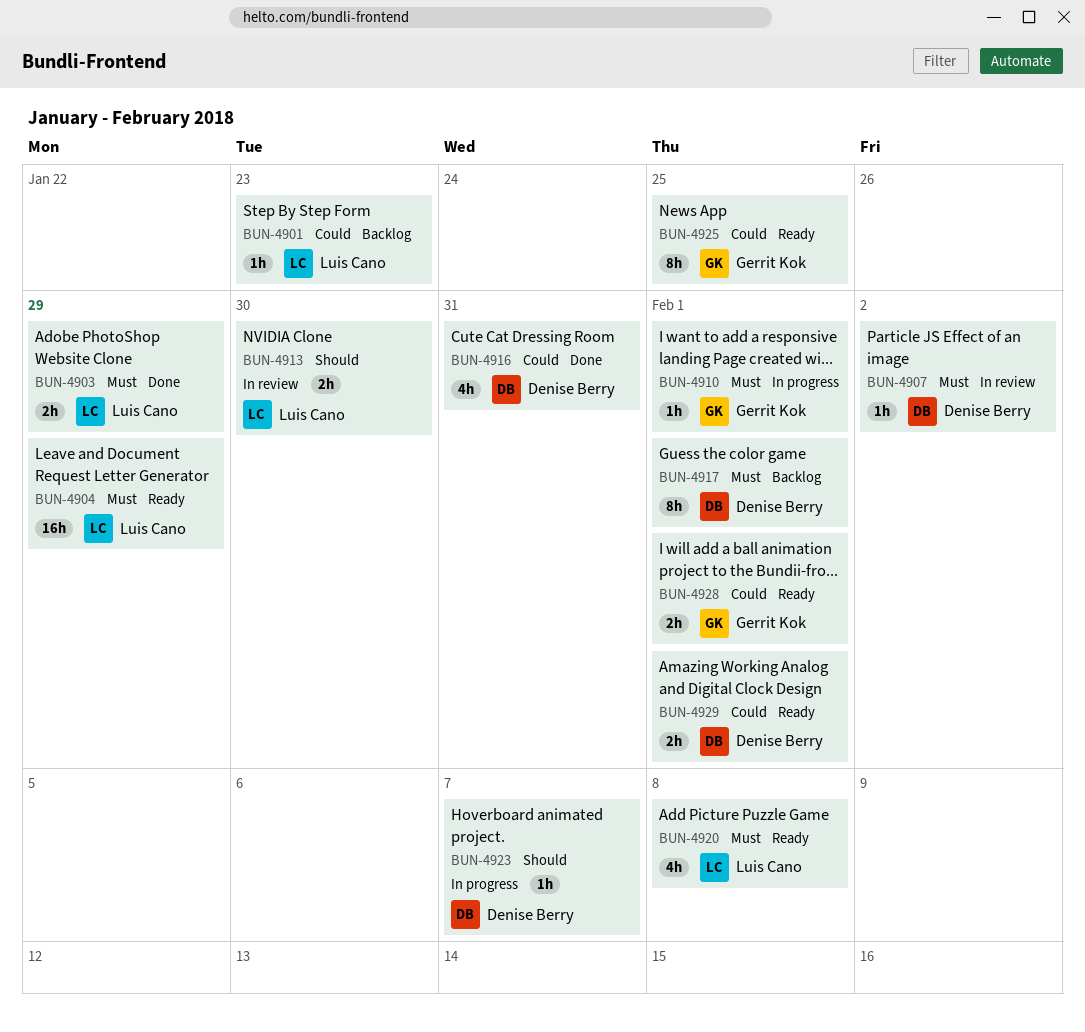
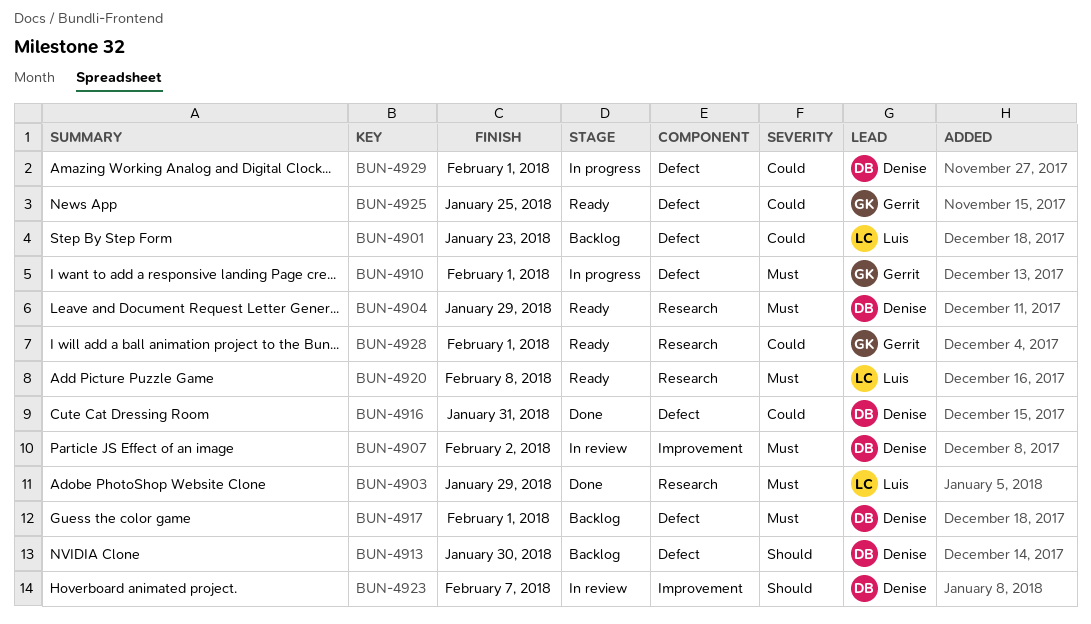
BUN-4904, owner: Luis Cano -> Denise Berry
BUN-4913, status: In review -> Backlog
BUN-4913, owner: Luis Cano -> Denise Berry
BUN-4923, status: In progress -> In review
BUN-4929, status: Ready -> In progress

